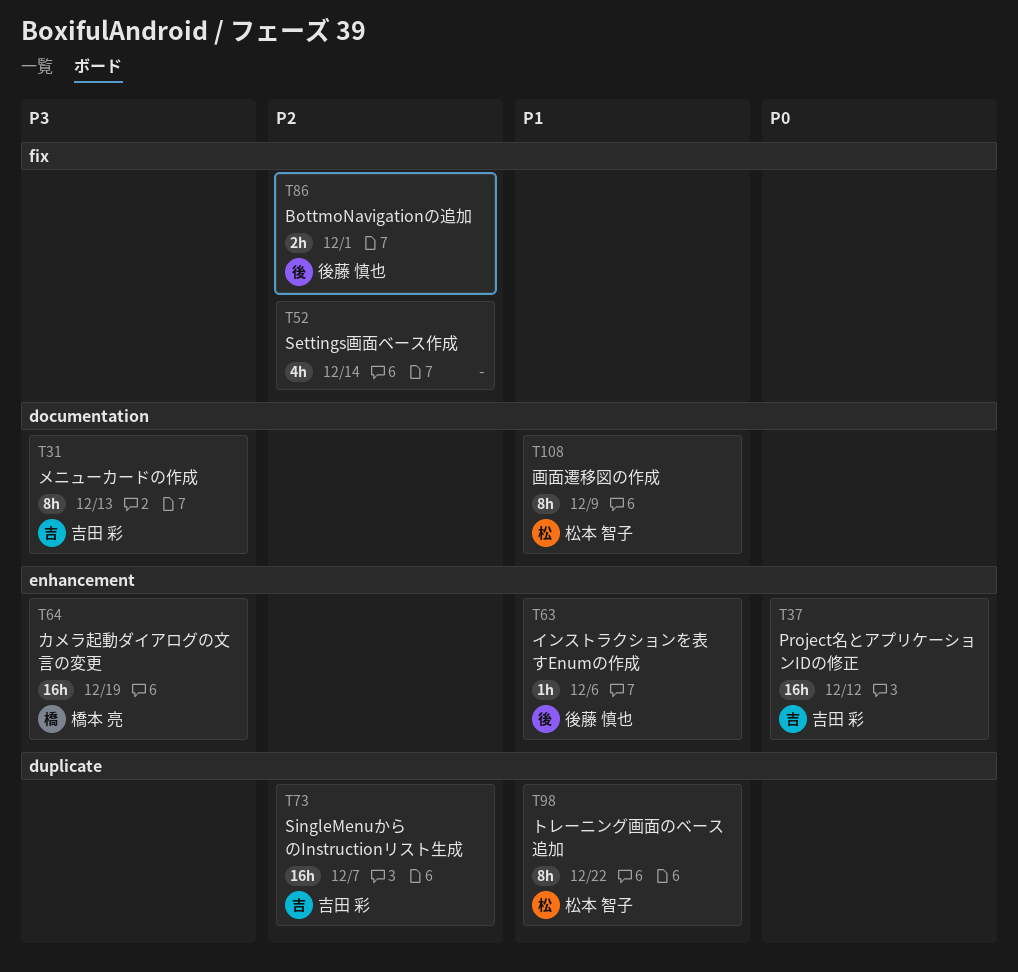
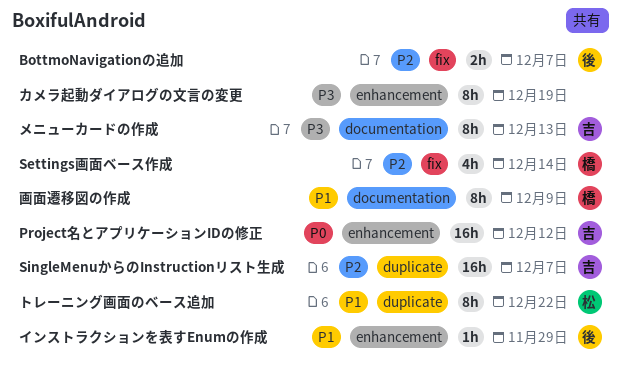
BottmoNavigationの追加, due: Dec 1 -> Dec 7
Settings画面ベース作成, owner: none -> 橋本 亮
インストラクションを表すEnumの作成, due: Dec 6 -> Nov 29
カメラ起動ダイアログの文言の変更, owner: 橋本 亮 -> none
カメラ起動ダイアログの文言の変更, estimate: 16h -> 8h
画面遷移図の作成, owner: 松本 智子 -> 橋本 亮

